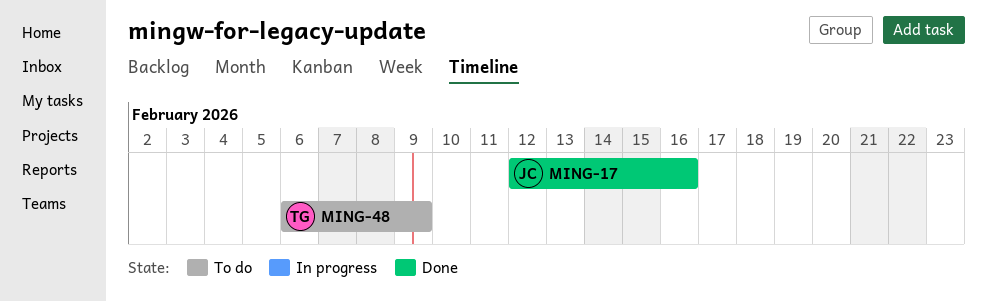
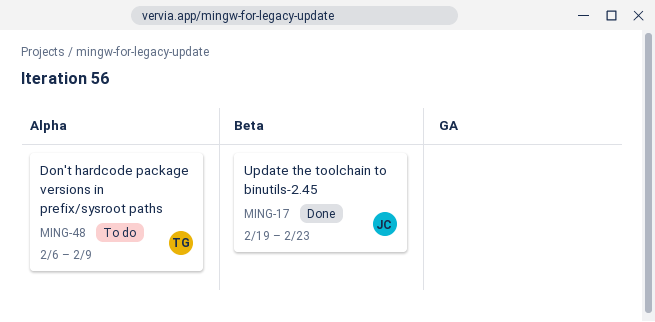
MING-17, start: Feb 12 -> Feb 19
MING-17, due: Feb 16 -> Feb 23

